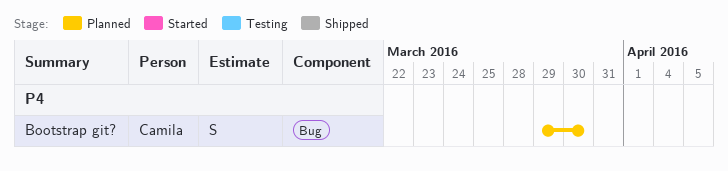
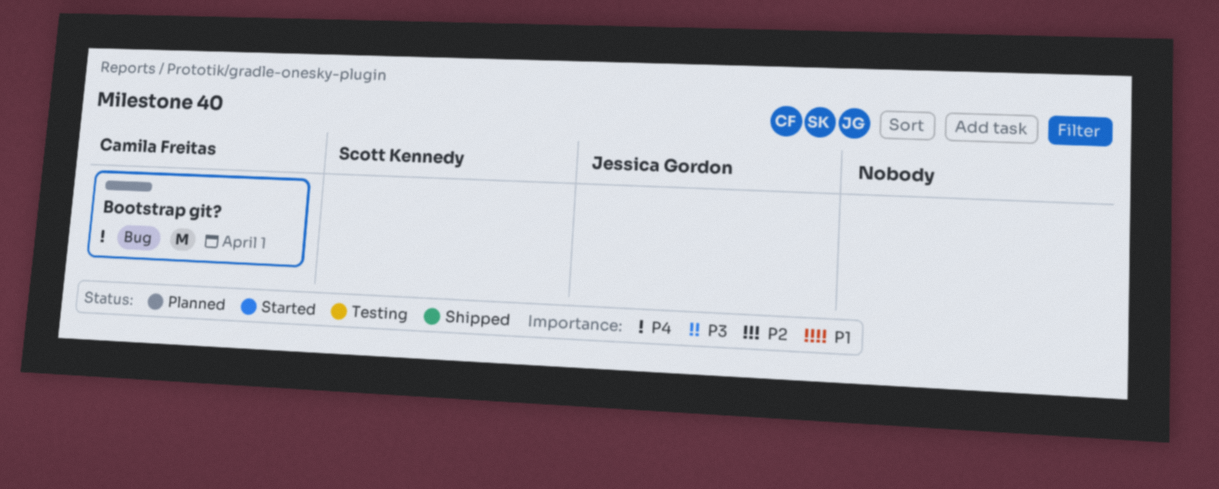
Bootstrap git?, estimate: S -> M
Bootstrap git?, due: Mar 30 -> Apr 1

